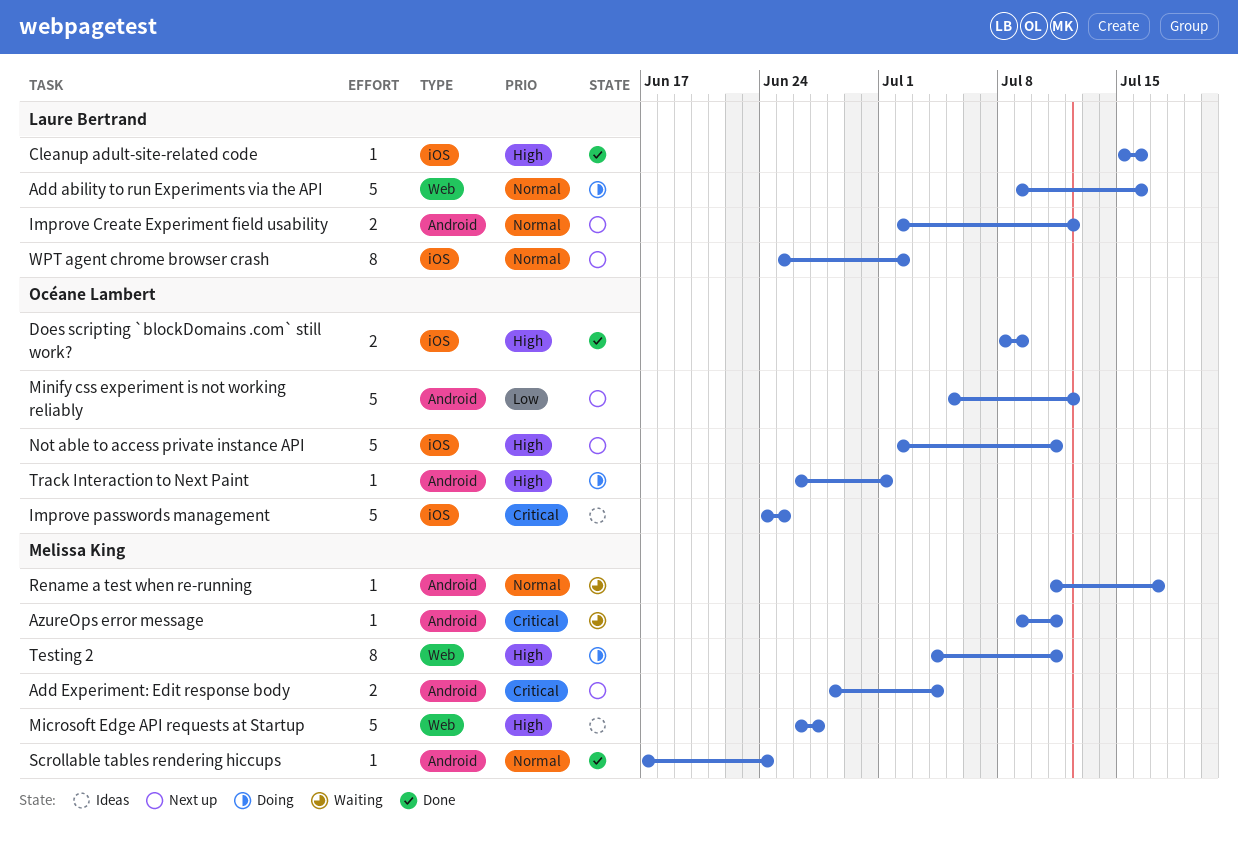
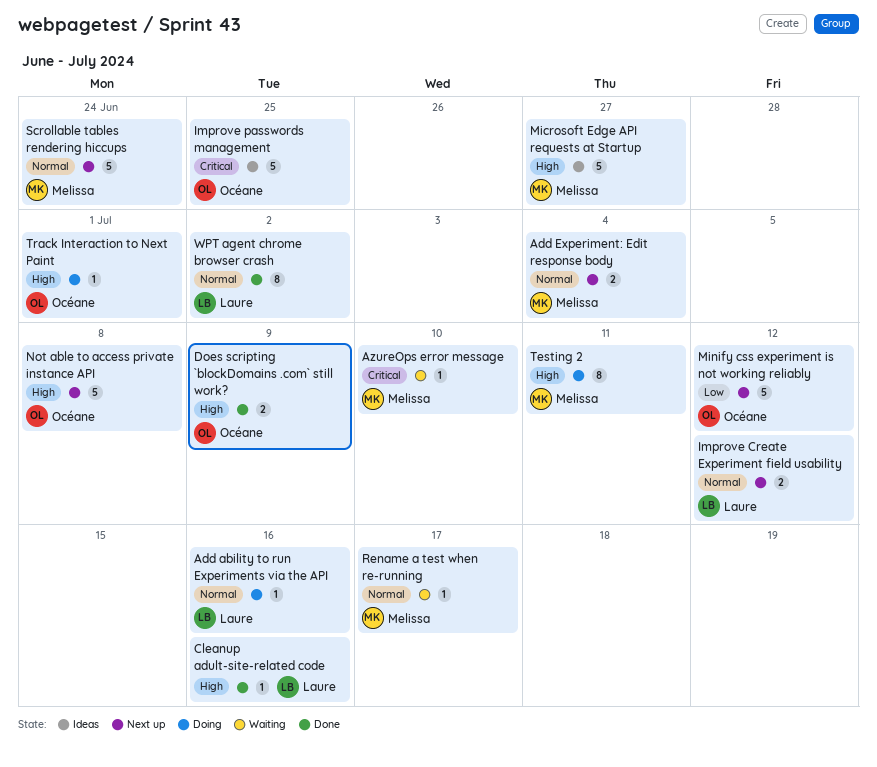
Add ability to run Experiments via the API, estimate: 5 -> 1
Add Experiment: Edit response body, priority: Critical -> Normal
AzureOps error message, due: Jul 11 -> Jul 10
Not able to access private instance API, due: Jul 11 -> Jul 8
Scrollable tables rendering hiccups, status: Done -> Next up
Scrollable tables rendering hiccups, estimate: 1 -> 5
WPT agent chrome browser crash, status: Next up -> Done

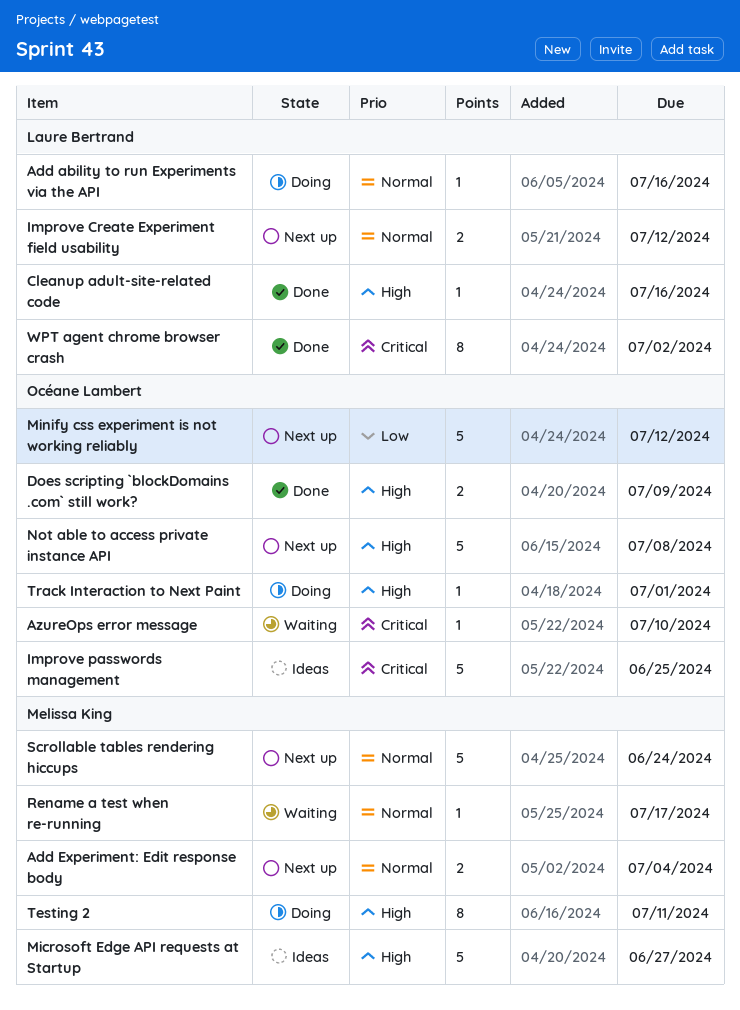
AzureOps error message, owner: Melissa King -> Océane Lambert
WPT agent chrome browser crash, priority: Normal -> Critical

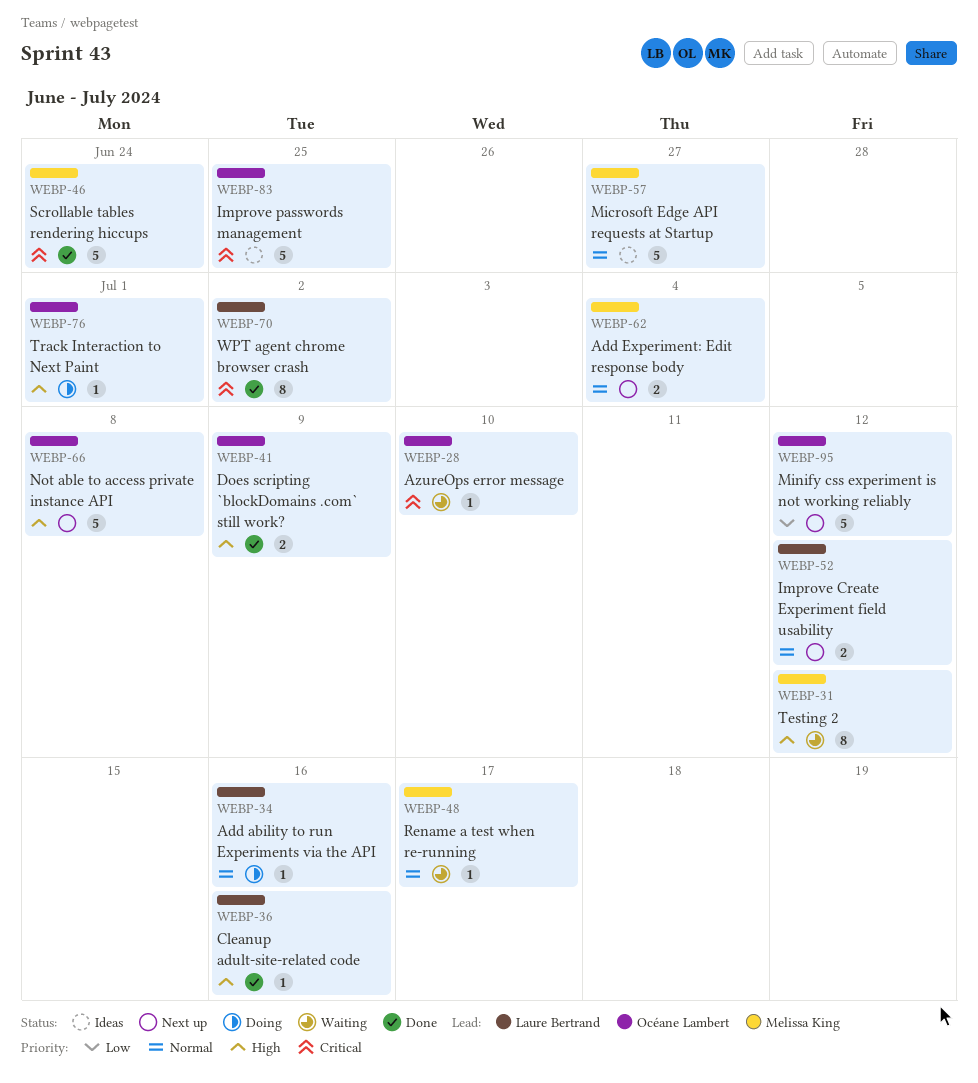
Microsoft Edge API requests at Startup, priority: High -> Normal
Scrollable tables rendering hiccups, status: Next up -> Done
Scrollable tables rendering hiccups, priority: Normal -> Critical
Testing 2, status: Doing -> Waiting
Testing 2, due: Jul 11 -> Jul 12

